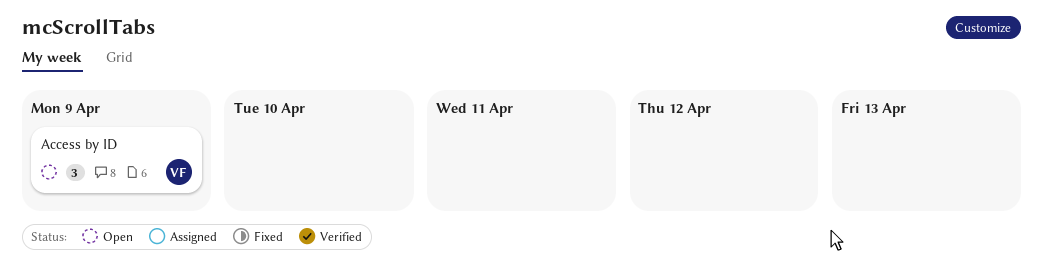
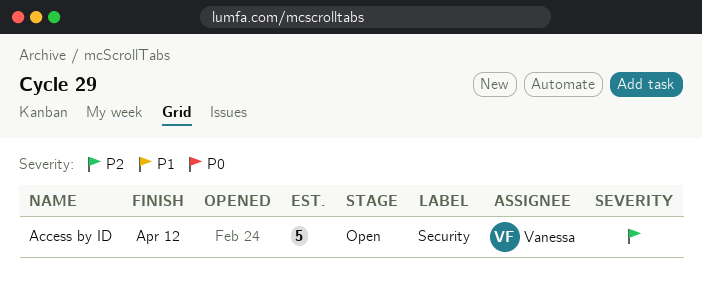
Access by ID, estimate: 3 -> 5
Access by ID, due: Apr 9 -> Apr 12

